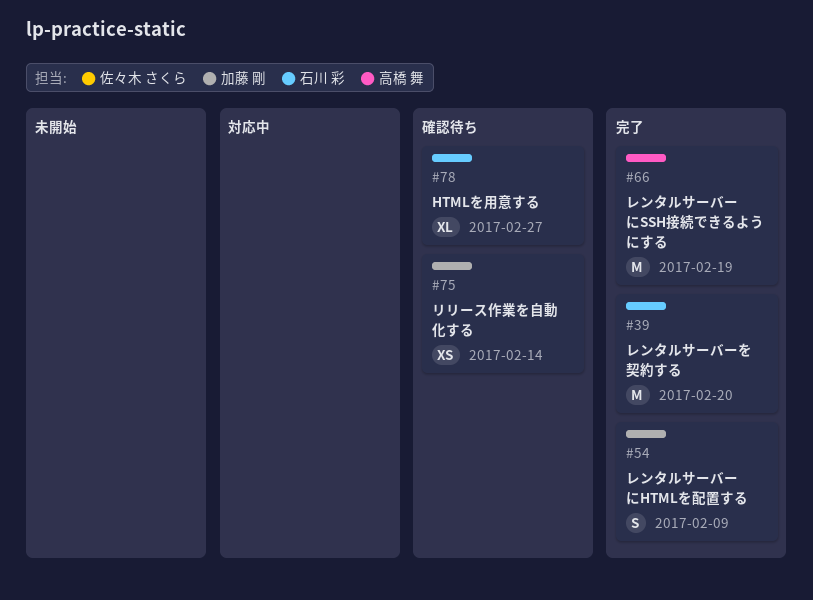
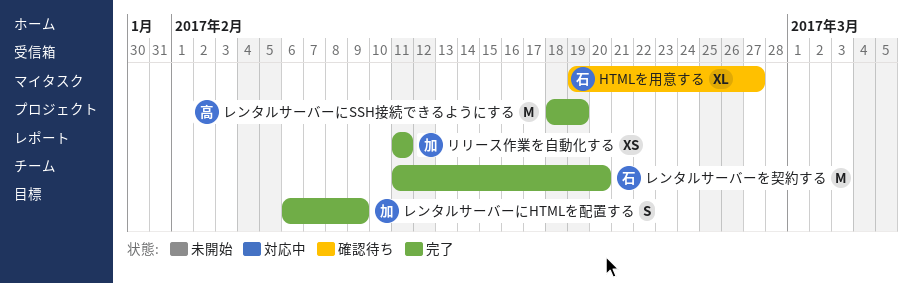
リリース作業を自動化する, status: 確認待ち -> 完了
リリース作業を自動化する, due: Feb 14 -> Feb 11

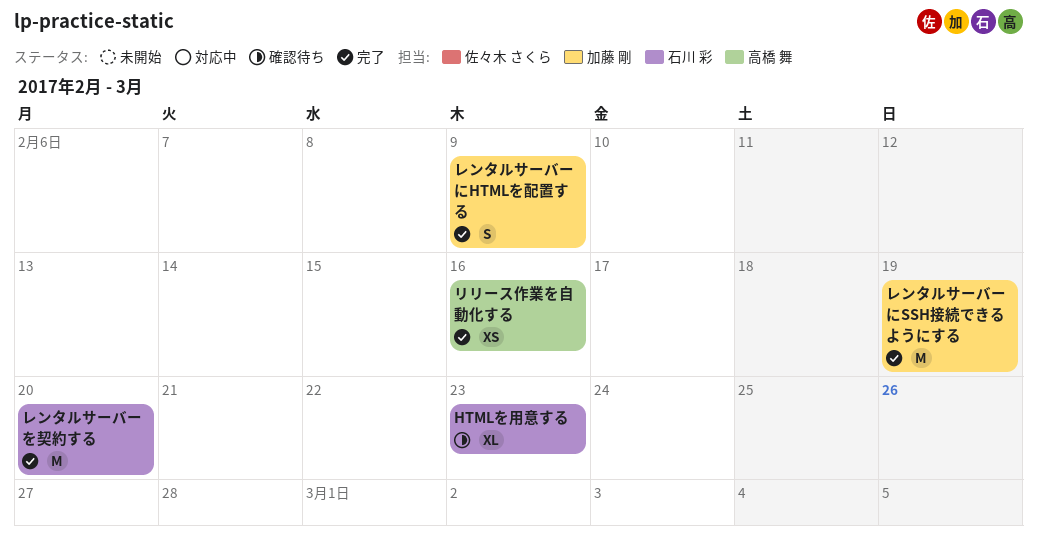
HTMLを用意する, due: Feb 27 -> Feb 23
リリース作業を自動化する, owner: 加藤 剛 -> 高橋 舞
リリース作業を自動化する, due: Feb 11 -> Feb 16
レンタルサーバーにSSH接続できるようにする, owner: 高橋 舞 -> 加藤 剛

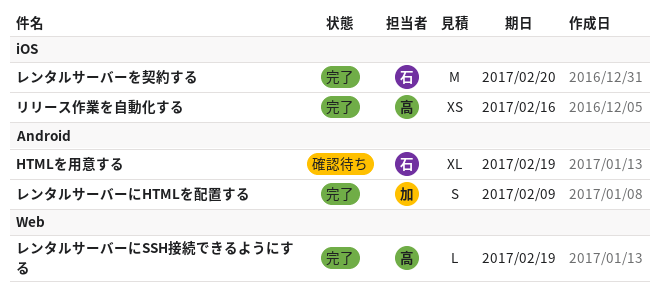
HTMLを用意する, due: Feb 23 -> Feb 19
レンタルサーバーにSSH接続できるようにする, owner: 加藤 剛 -> 高橋 舞
レンタルサーバーにSSH接続できるようにする, estimate: M -> L

